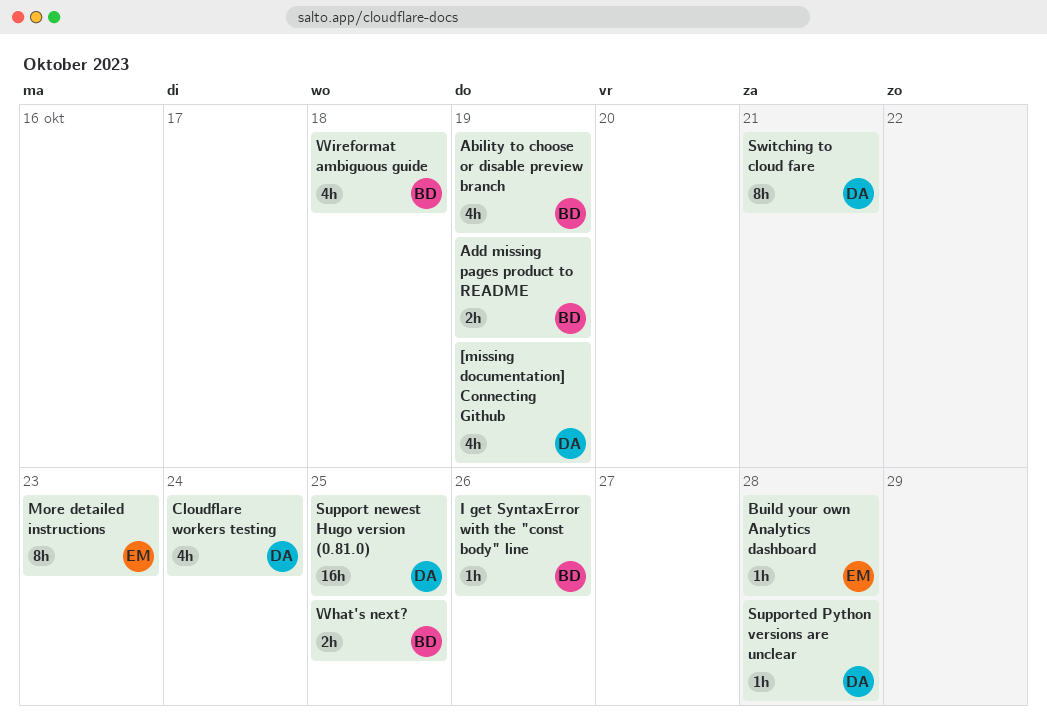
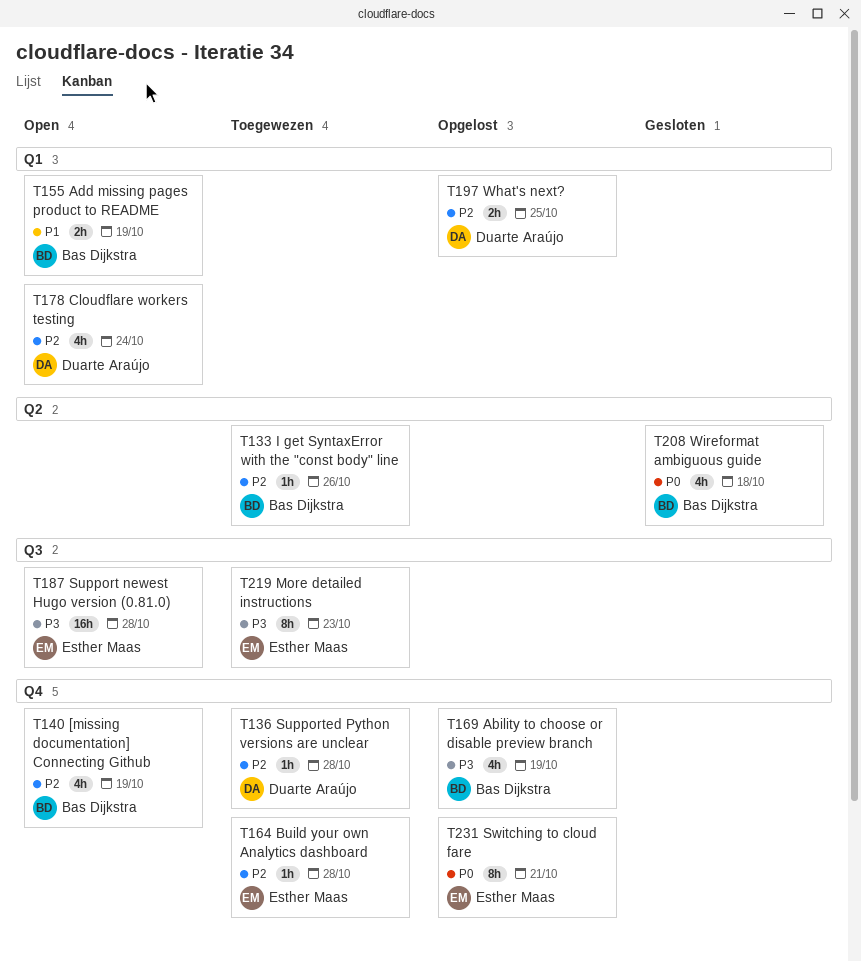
[missing documentation] Connecting Github, owner: Duarte Araújo -> Bas Dijkstra
Support newest Hugo version (0.81.0), owner: Duarte Araújo -> Esther Maas
Support newest Hugo version (0.81.0), due: Oct 25 -> Oct 28
Switching to cloud fare, owner: Duarte Araújo -> Esther Maas
What's next?, owner: Bas Dijkstra -> Duarte Araújo

